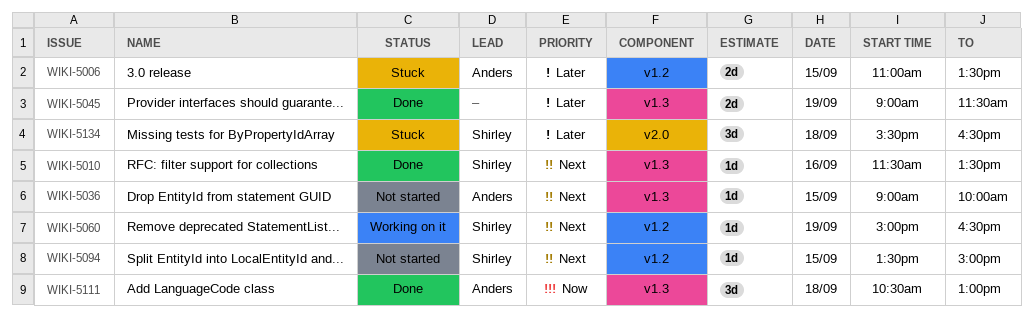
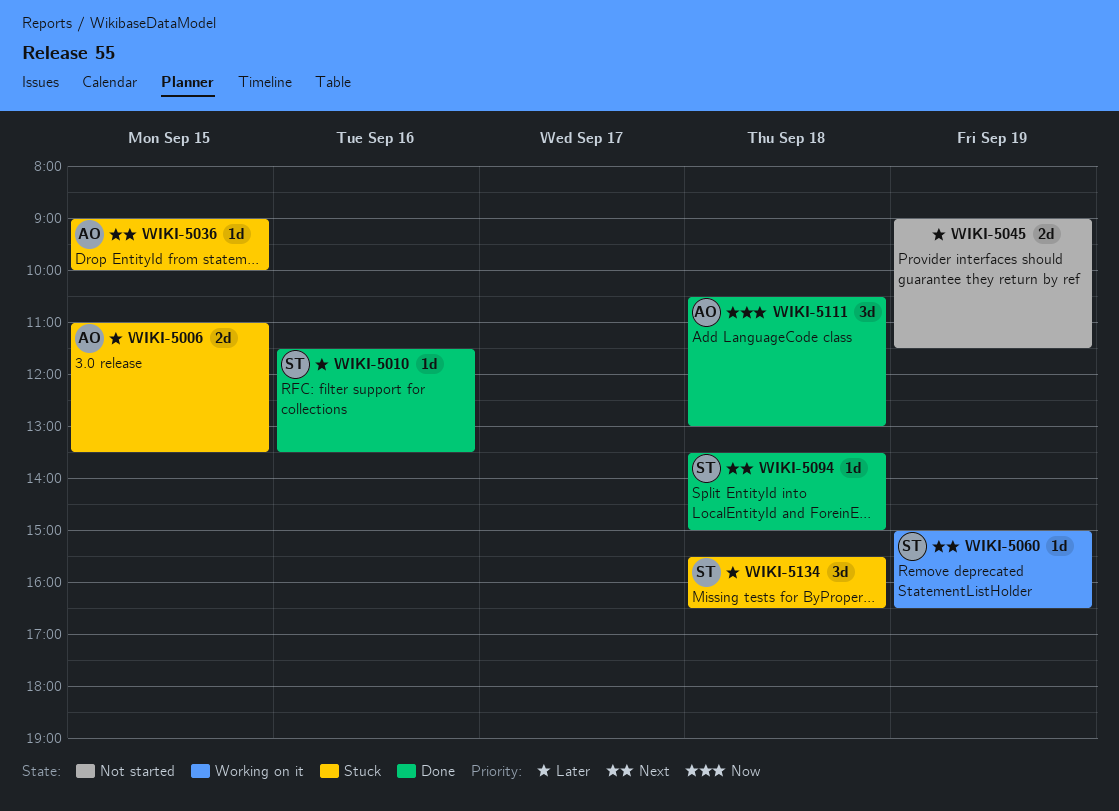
WIKI-5010, priority: Next -> Later
WIKI-5036, status: Not started -> Stuck
WIKI-5045, status: Done -> Not started
WIKI-5094, status: Not started -> Done
WIKI-5094, day: Sep 15 -> Sep 18

